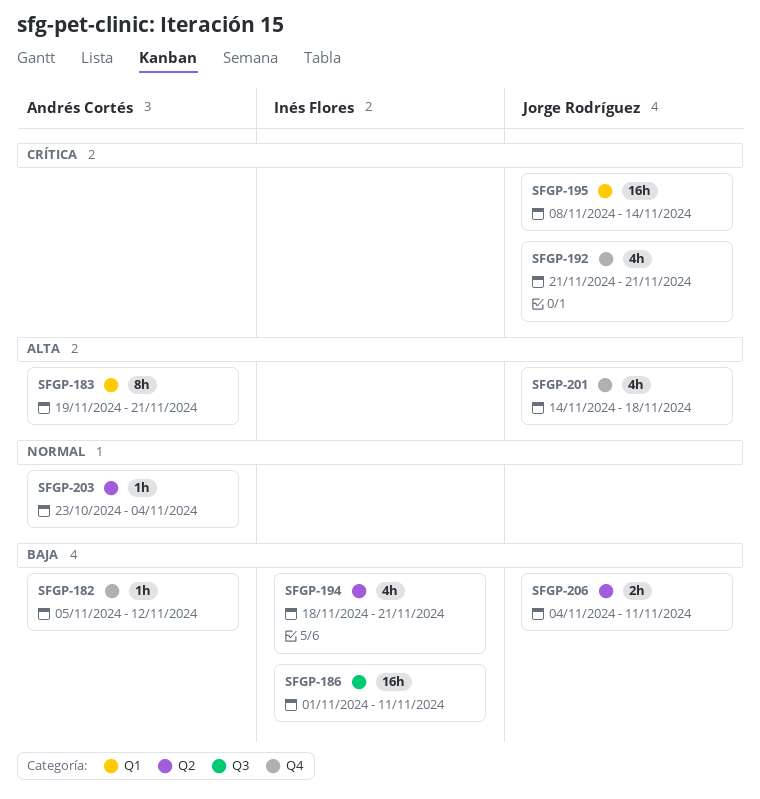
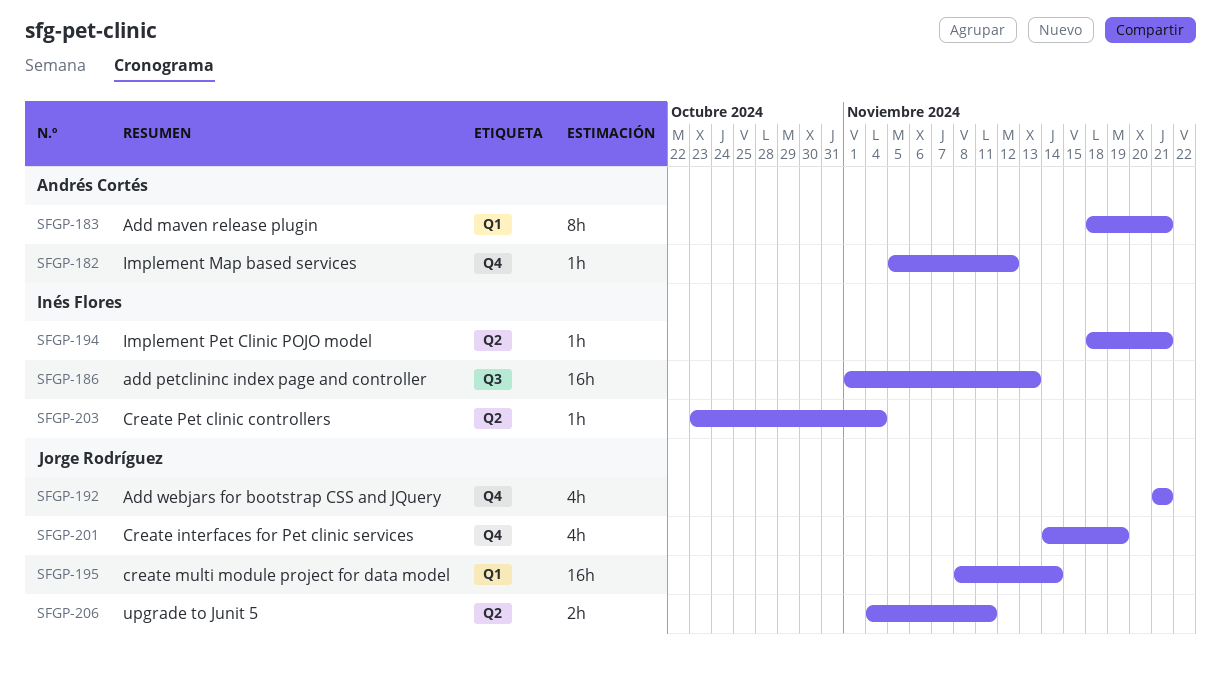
SFGP-183, start: Nov 19 -> Nov 18
SFGP-186, due: Nov 11 -> Nov 13
SFGP-194, estimate: 4h -> 1h
SFGP-201, due: Nov 18 -> Nov 19
SFGP-203, owner: Andrés Cortés -> Inés Flores

